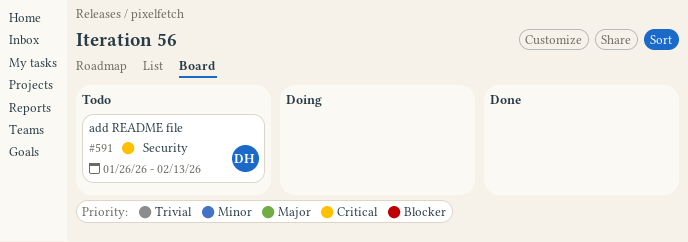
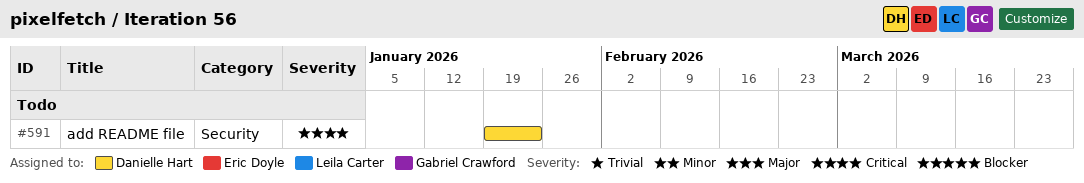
#591, start: Jan 26 -> Jan 19
#591, due: Feb 13 -> Jan 23

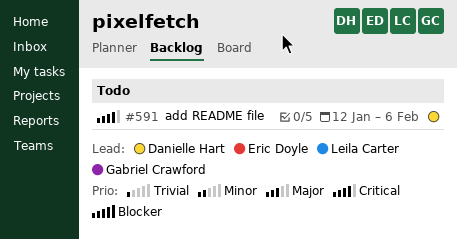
#591, start: Jan 19 -> Jan 12
#591, due: Jan 23 -> Feb 6

